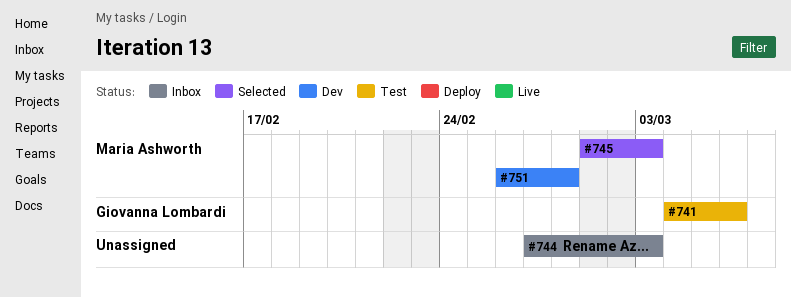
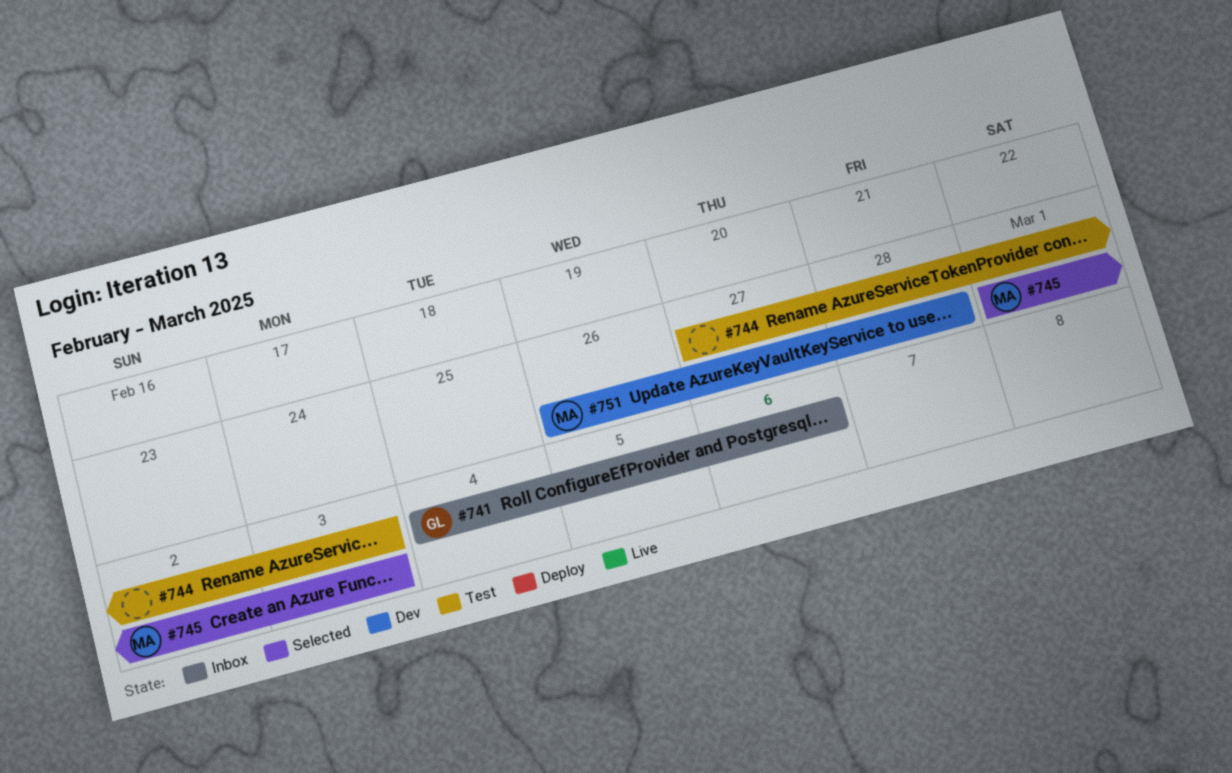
#741, status: Test -> Inbox
#744, status: Inbox -> Test

